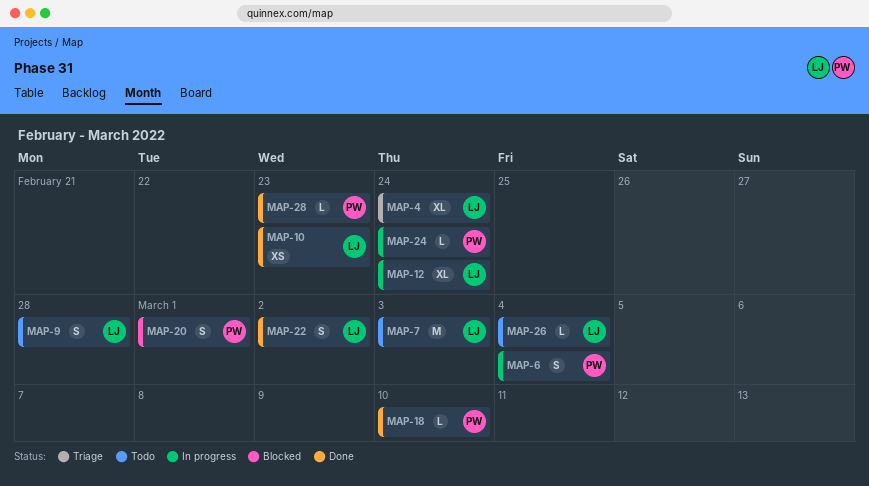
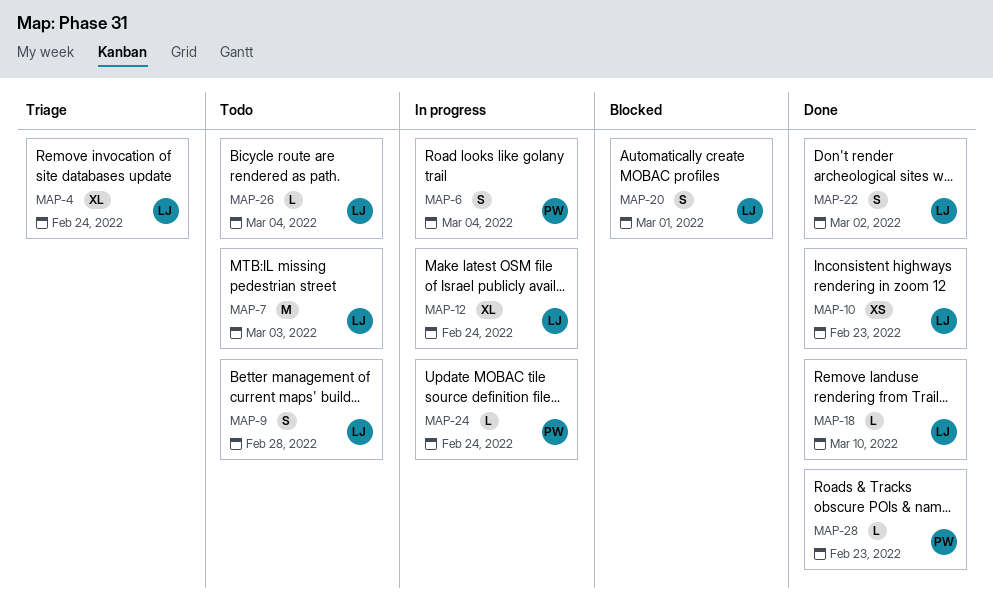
MAP-18, owner: PW -> LJ
MAP-20, owner: PW -> LJ

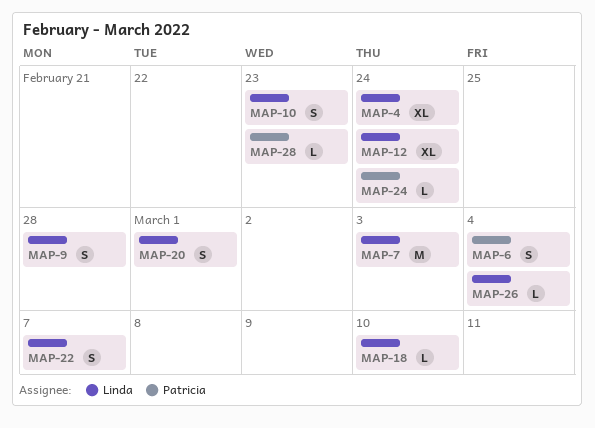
MAP-10, estimate: XS -> S
MAP-22, due: Mar 2 -> Mar 7

